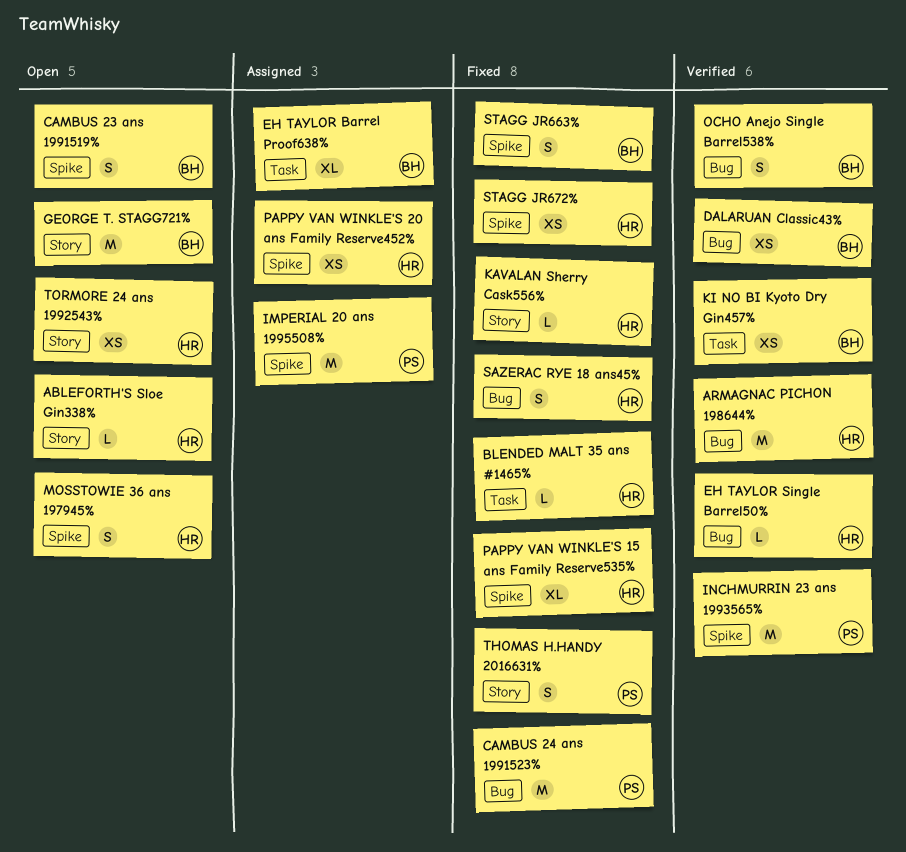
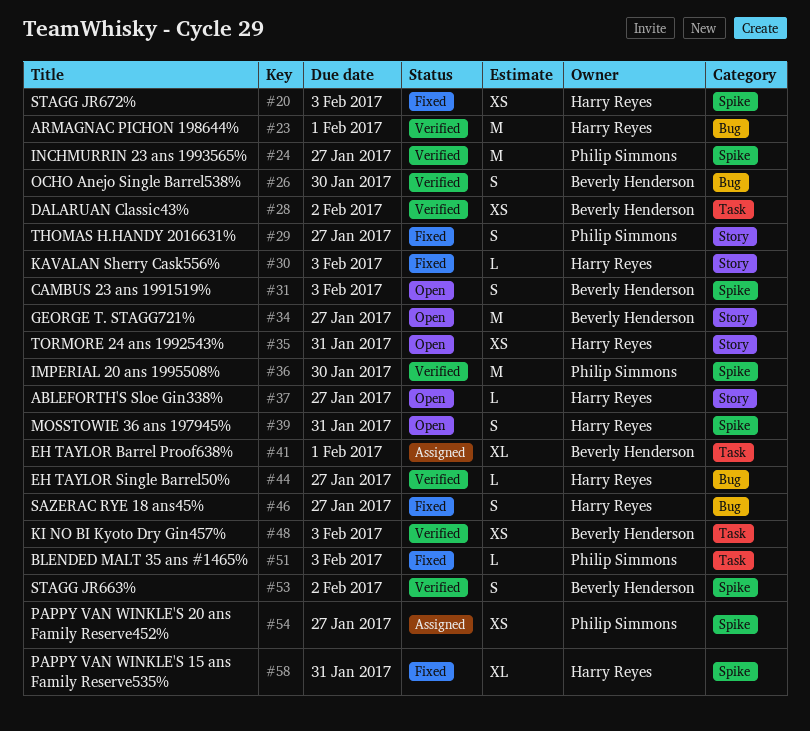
BLENDED MALT 35 ans #1465%, owner: Harry Reyes -> Philip Simmons
CAMBUS 24 ans 1991523%: present -> none
DALARUAN Classic43%, label: Bug -> Task
IMPERIAL 20 ans 1995508%, status: Assigned -> Verified
PAPPY VAN WINKLE'S 20 ans Family Reserve452%, owner: Harry Reyes -> Philip Simmons
STAGG JR663%, status: Fixed -> Verified

